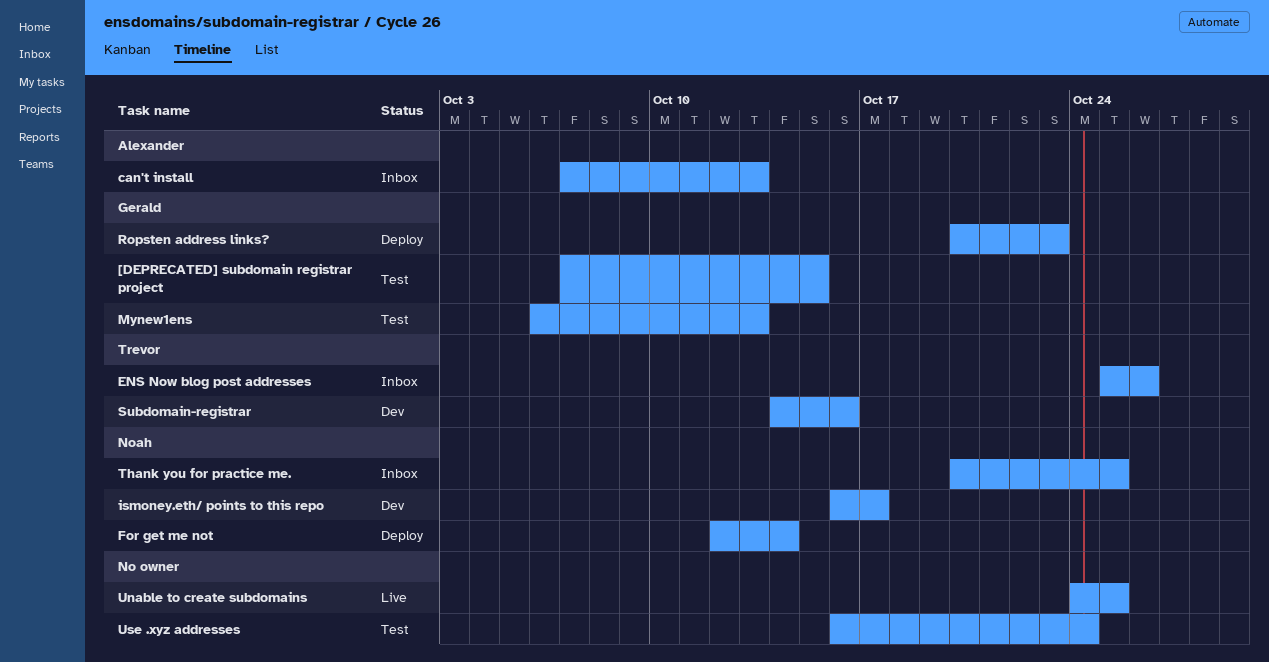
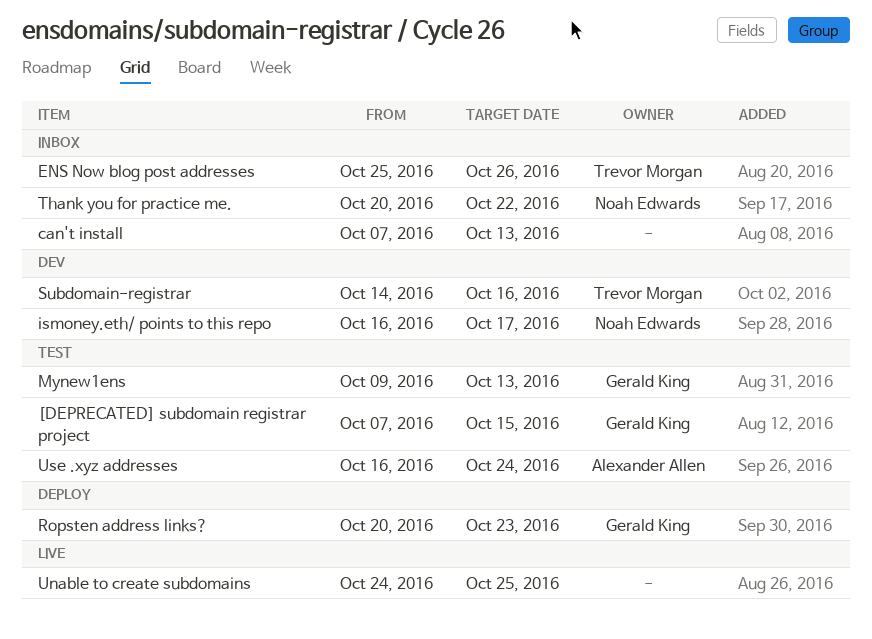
can't install, owner: Alexander Allen -> none
For get me not: present -> none
Mynew1ens, start: Oct 6 -> Oct 9
Thank you for practice me., due: Oct 25 -> Oct 22
Use .xyz addresses, owner: none -> Alexander Allen

